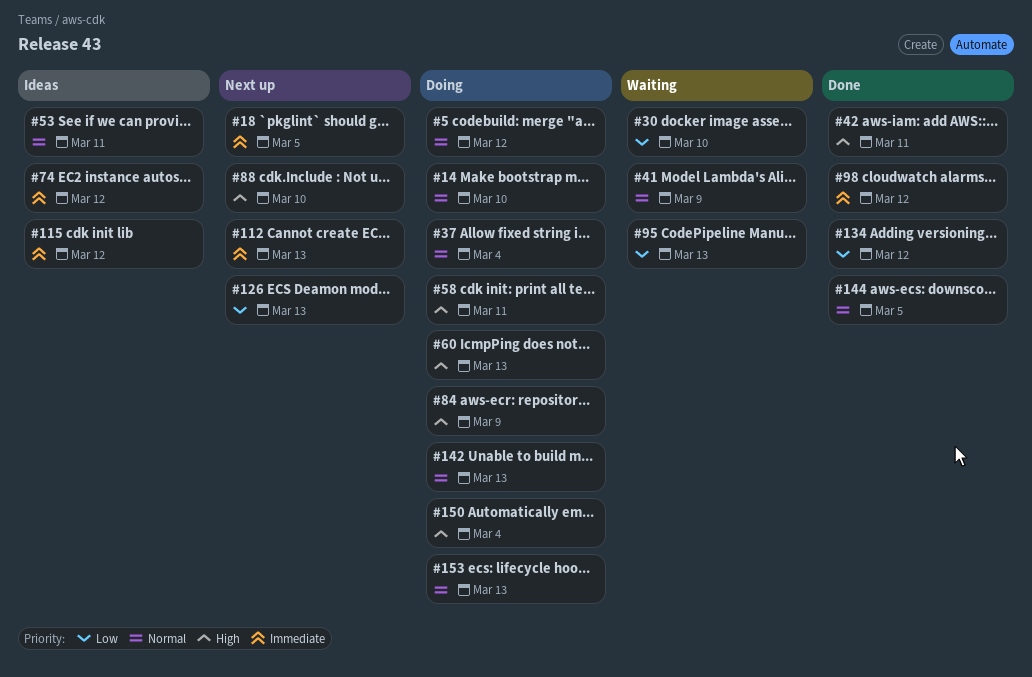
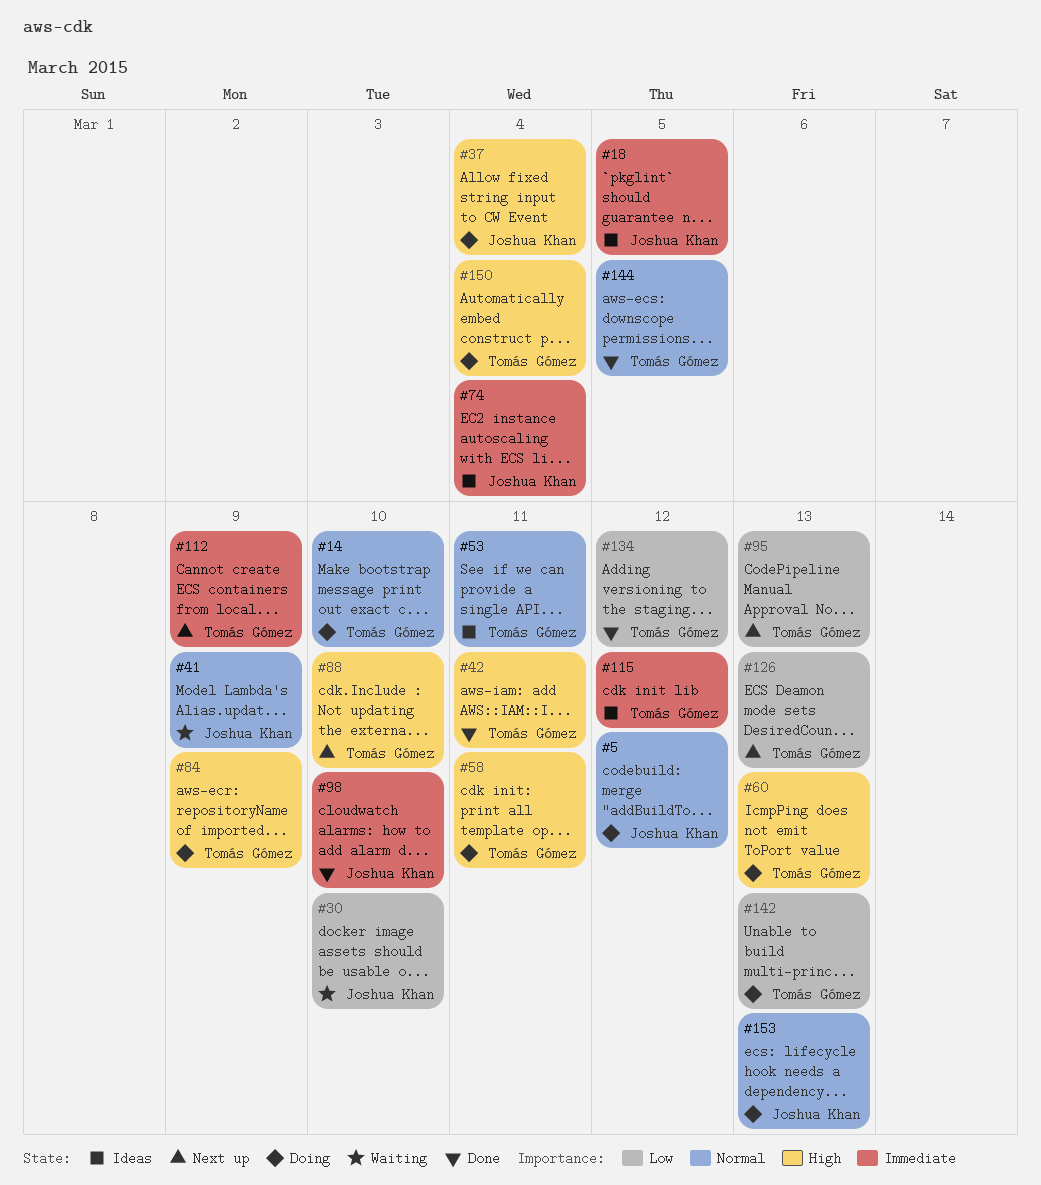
#18, status: Next up -> Ideas
#37, priority: Normal -> High
#74, due: Mar 12 -> Mar 4
#95, status: Waiting -> Next up
#98, due: Mar 12 -> Mar 10
#112, due: Mar 13 -> Mar 9
#142, priority: Normal -> Low

